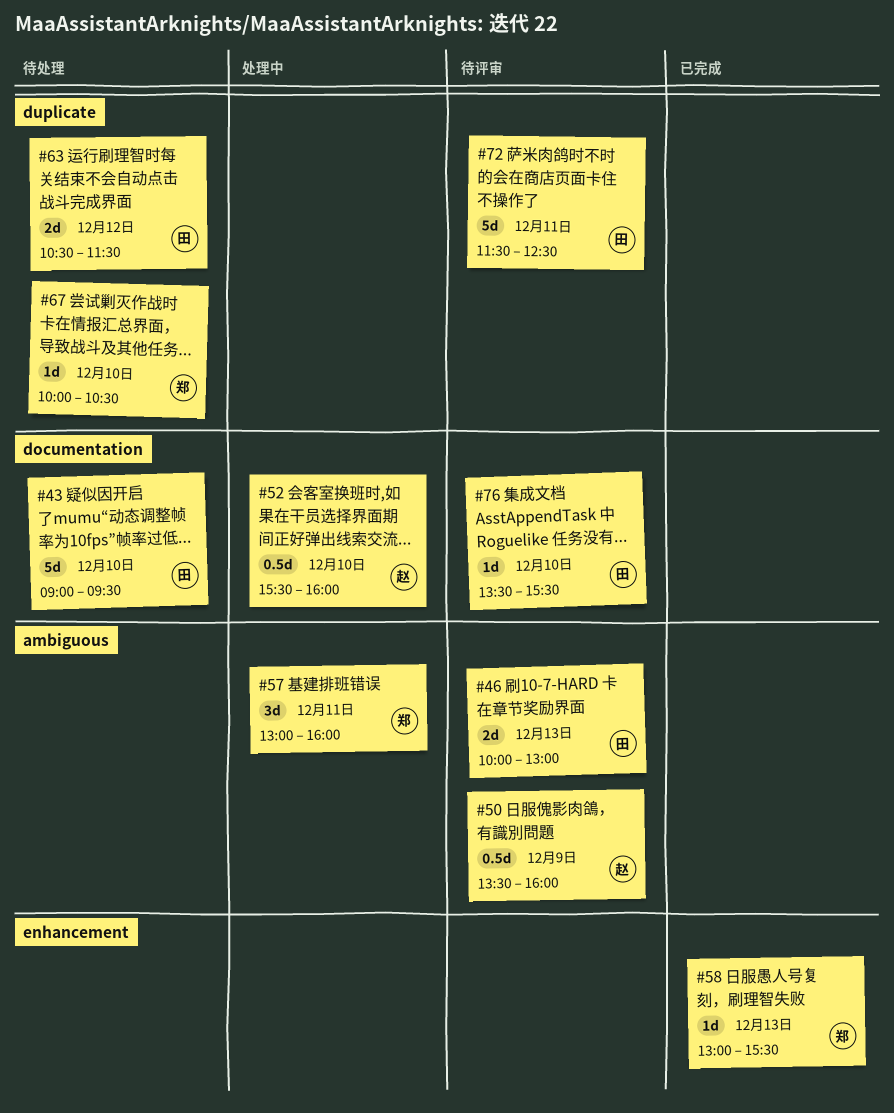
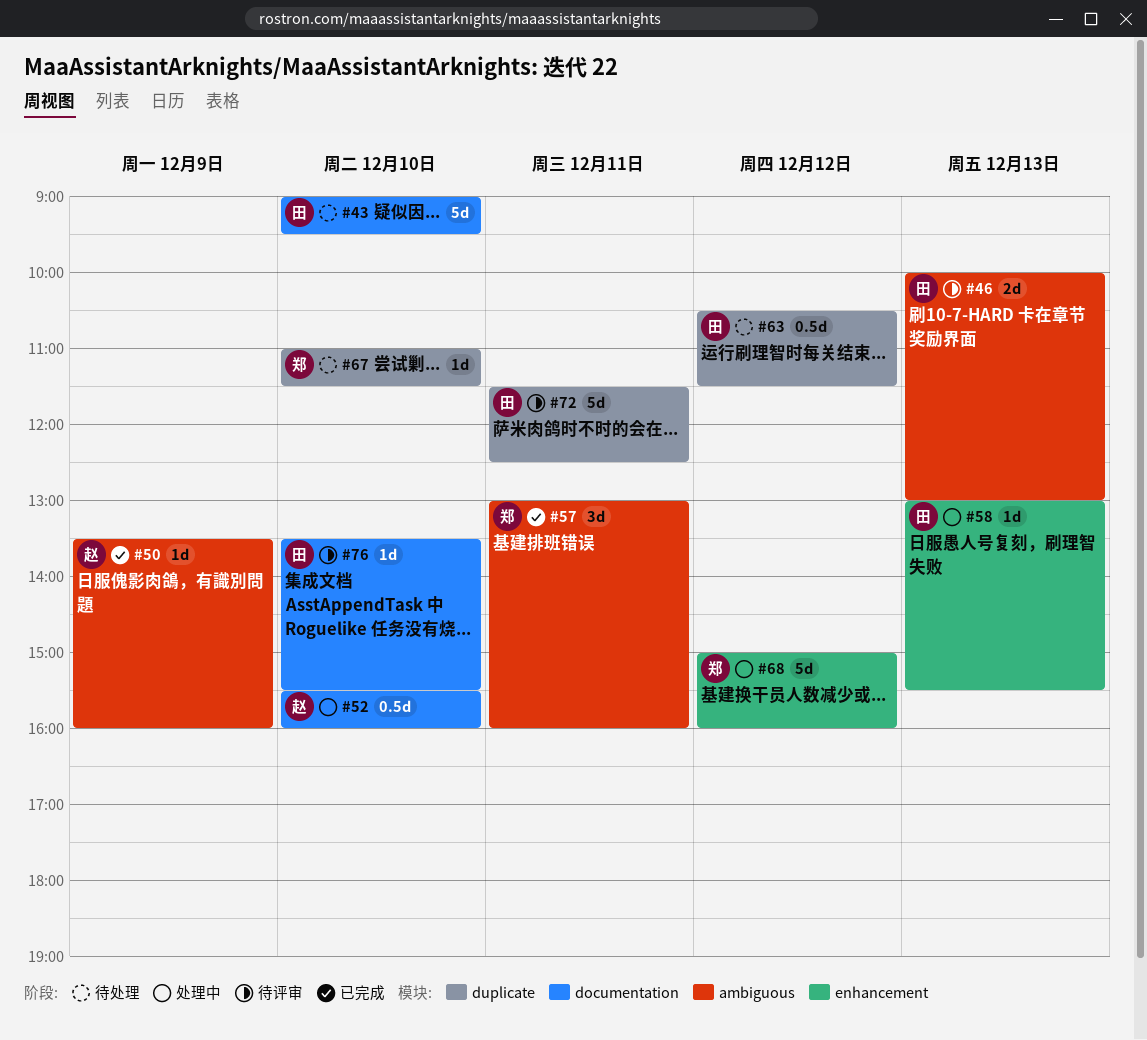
#50, status: 待评审 -> 已完成
#50, estimate: 0.5d -> 1d
#57, status: 处理中 -> 已完成
#58, status: 已完成 -> 处理中
#58, owner: 郑 -> 田
#63, estimate: 2d -> 0.5d
#67, begins: 10:00 -> 11:00
#67, ends: 10:30 -> 11:30
#68: none -> present

